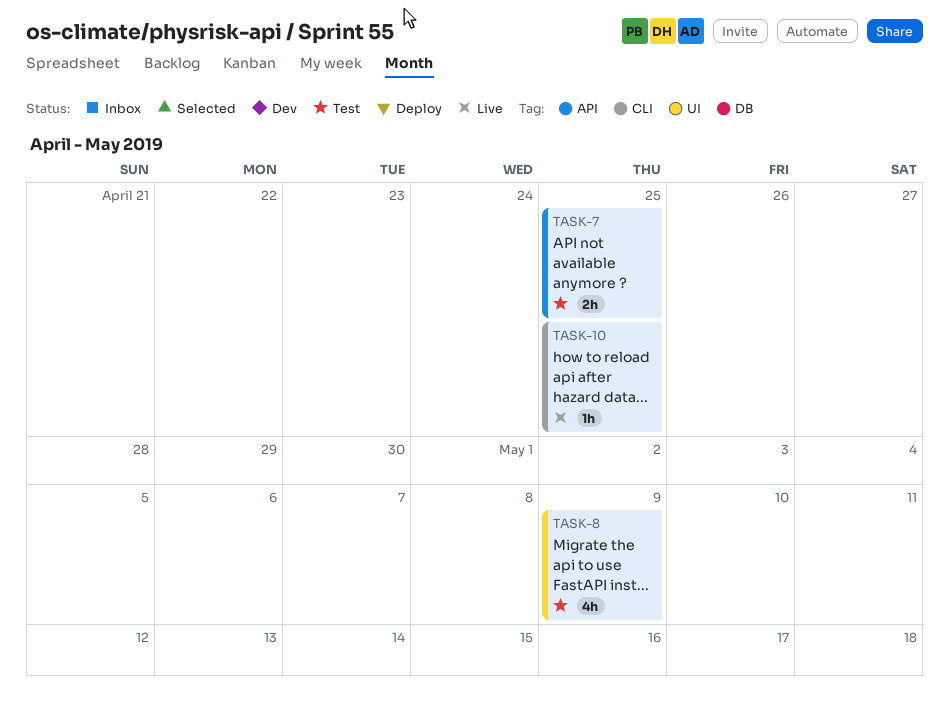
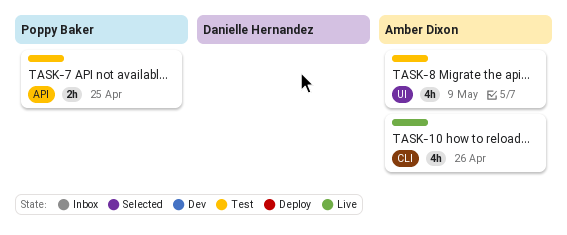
TASK-10, estimate: 1h -> 4h
TASK-10, due: Apr 25 -> Apr 26

